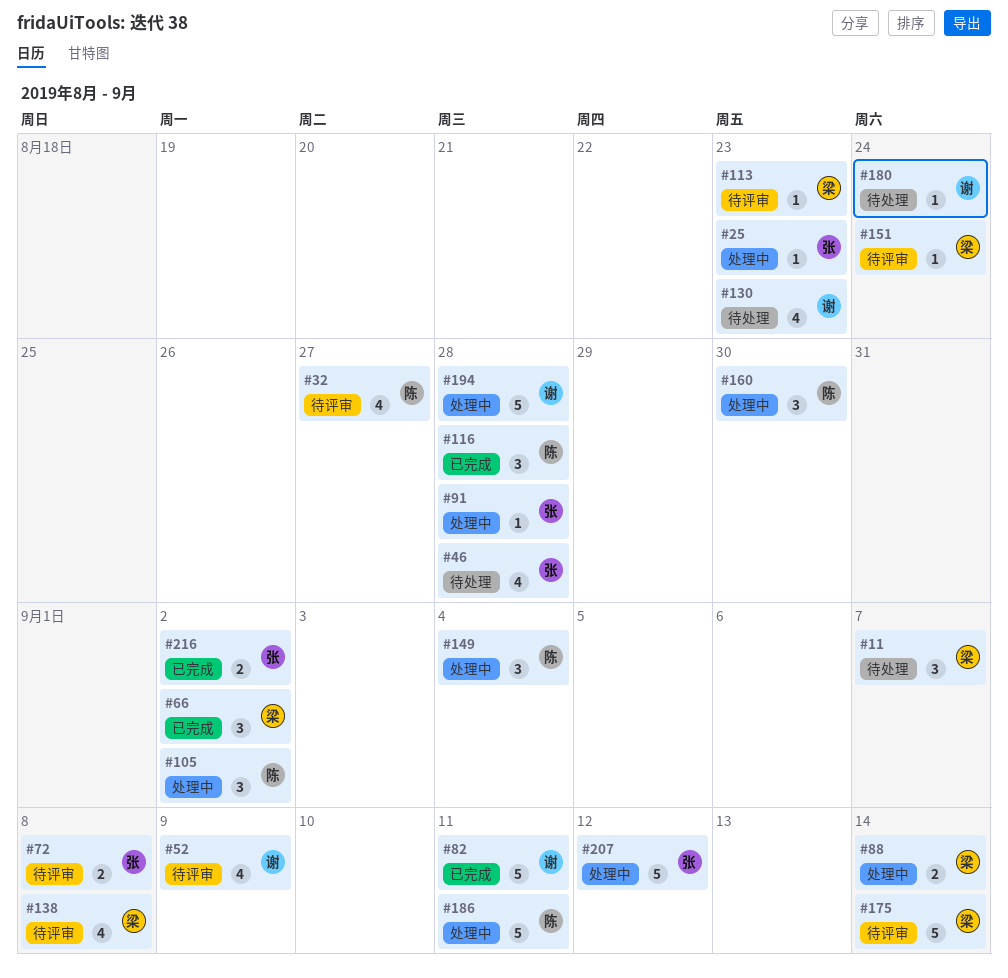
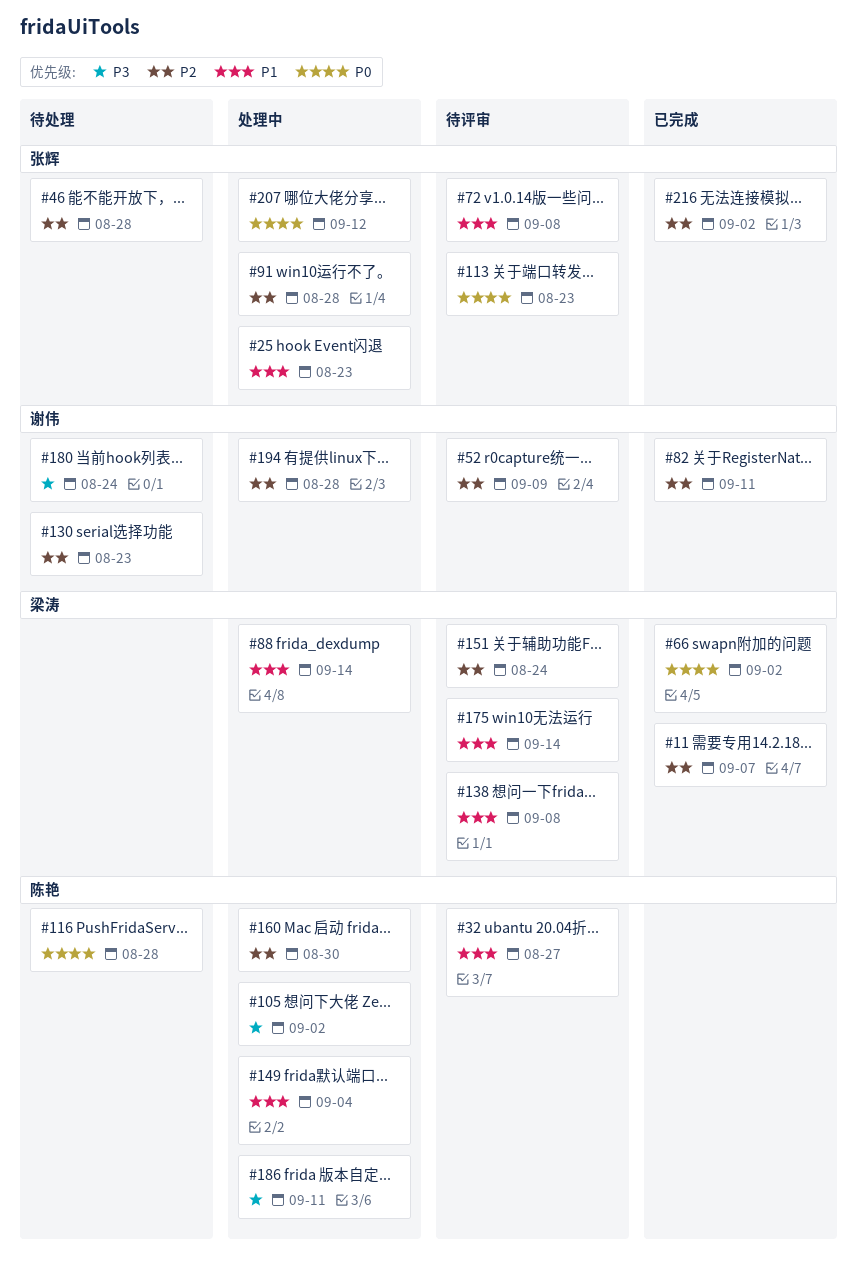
#11, status: 待处理 -> 已完成
#113, owner: 梁涛 -> 张辉
#116, status: 已完成 -> 待处理

